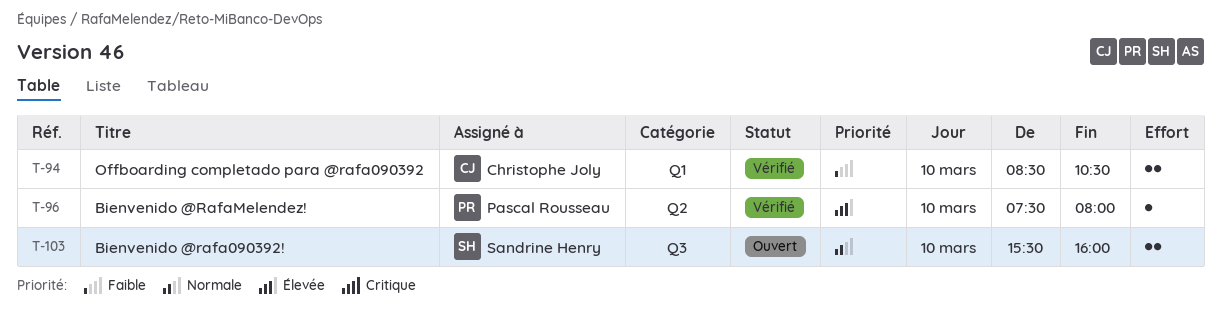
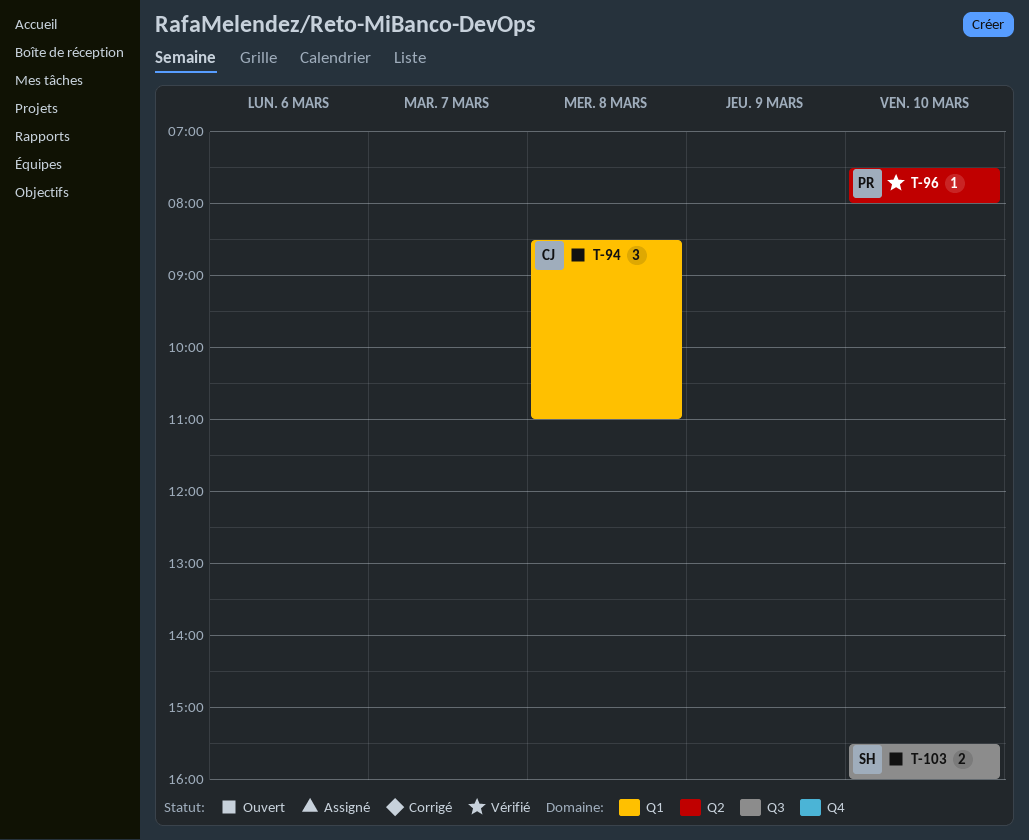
T-94, status: Vérifié -> Ouvert
T-94, estimate: 2 -> 3
T-94, day: Mar 10 -> Mar 8
T-94, ends: 10:30 -> 11:00

